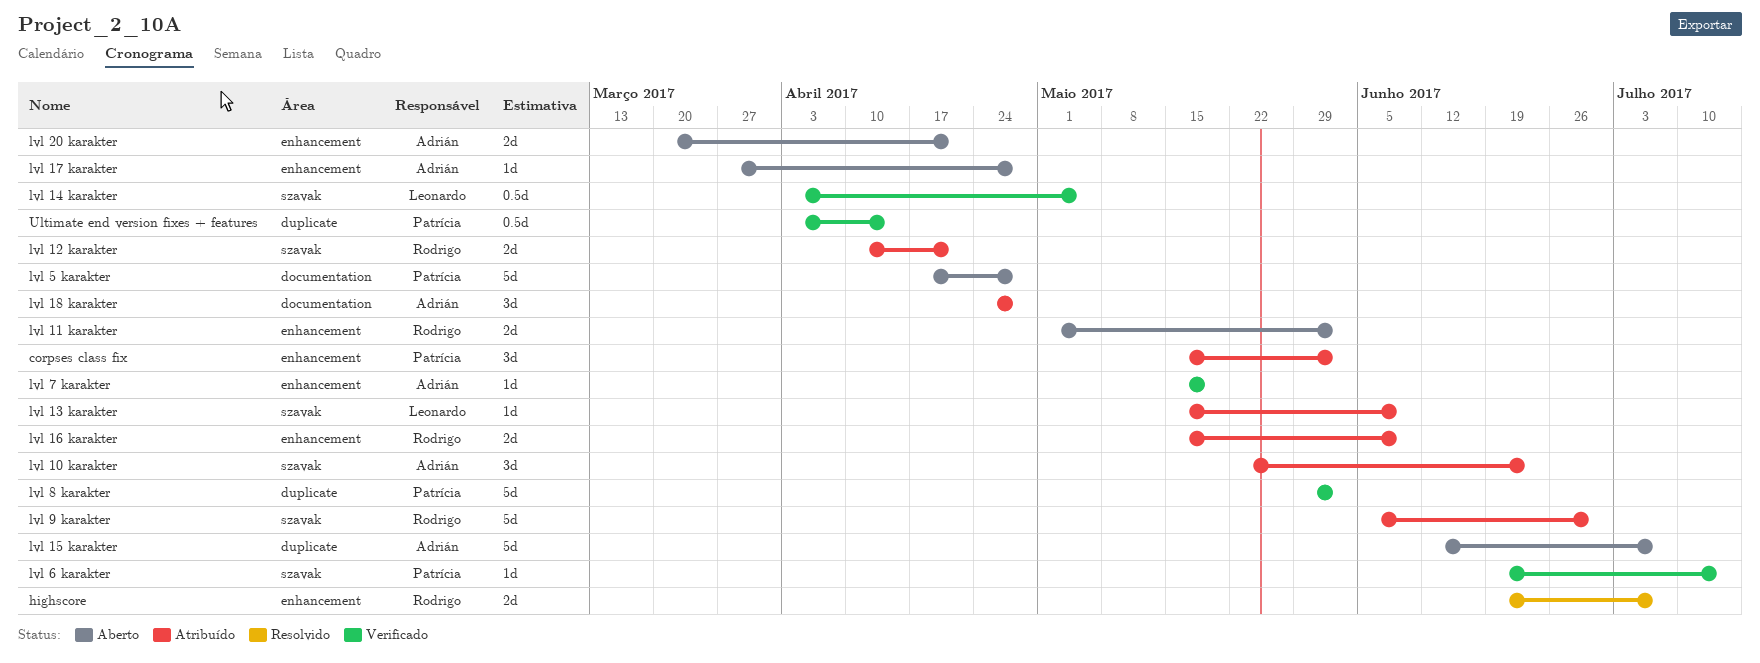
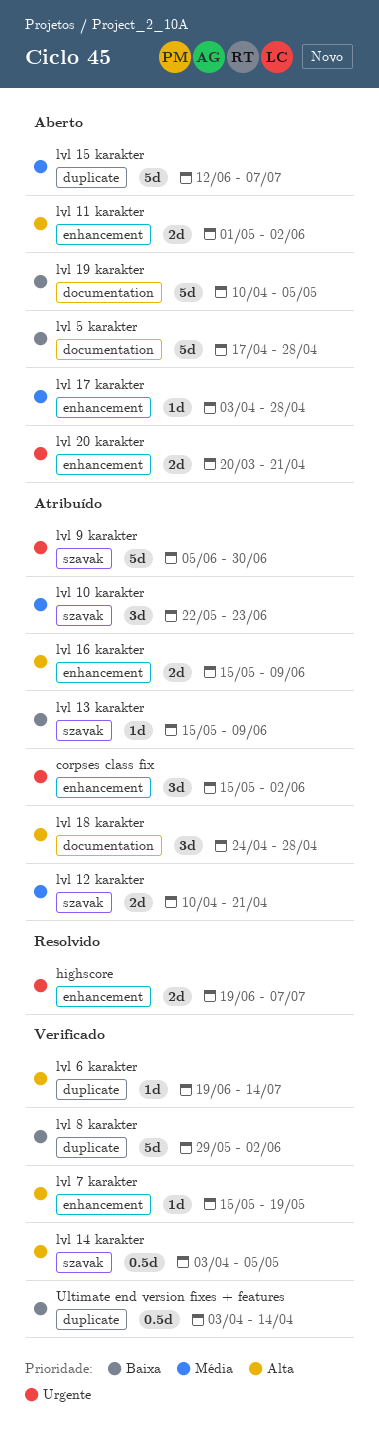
lvl 17 karakter, start: Mar 27 -> Apr 3
lvl 19 karakter: none -> present
lvl 6 karakter, label: szavak -> duplicate

